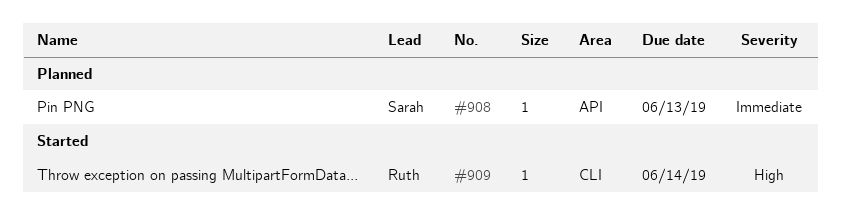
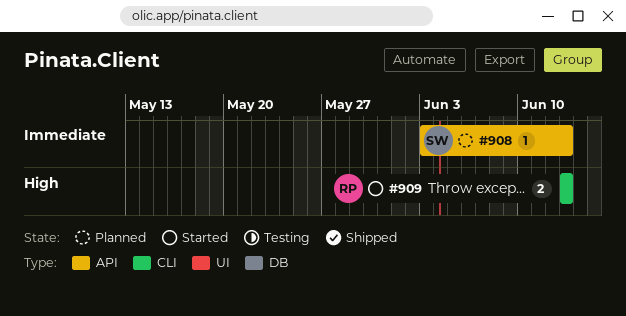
#909, estimate: 1 -> 2
#909, due: Jun 14 -> Jun 13

